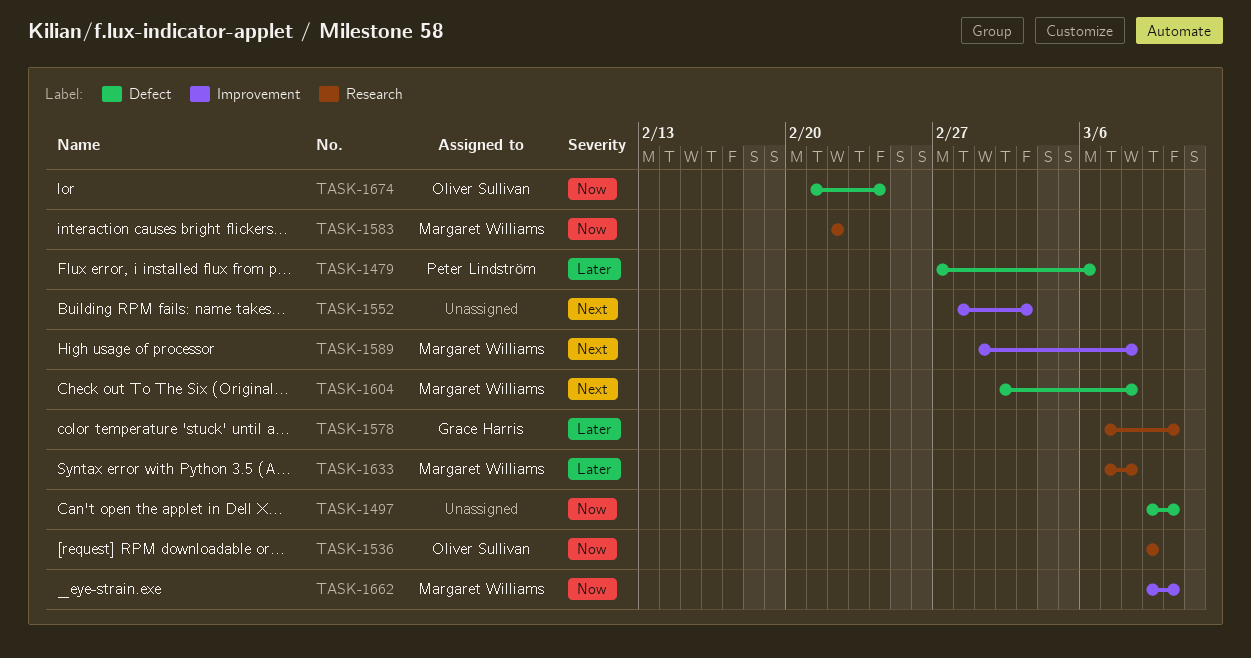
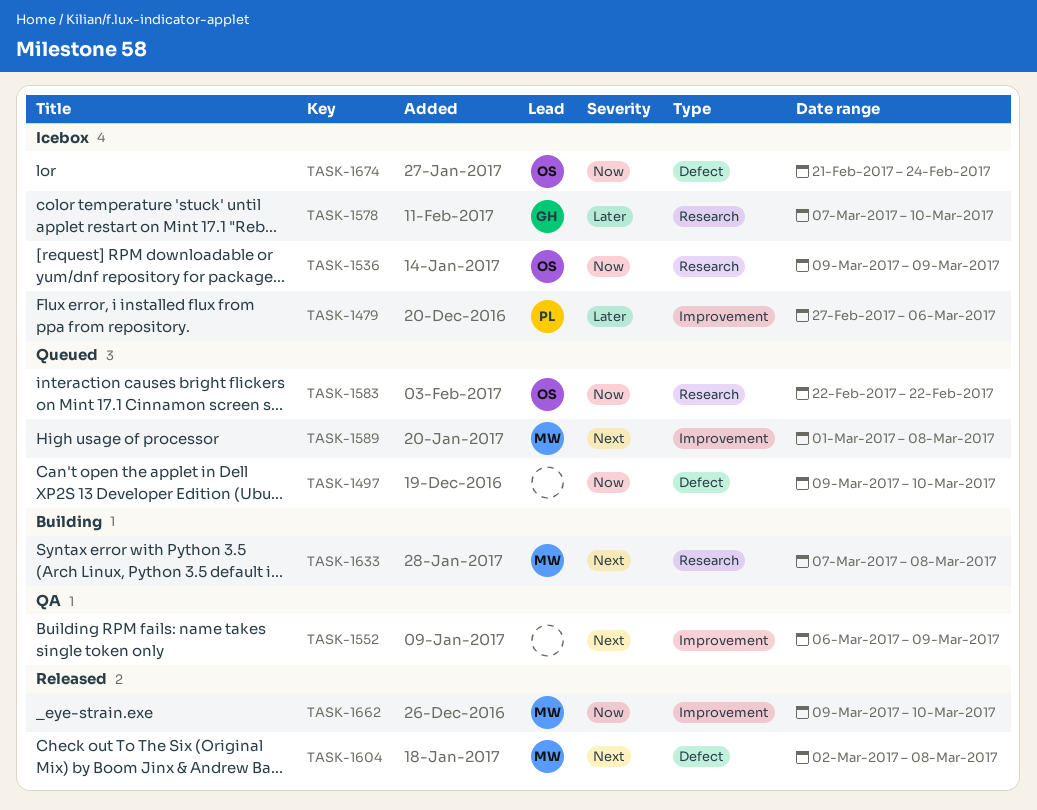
TASK-1479, label: Defect -> Improvement
TASK-1552, start: Feb 28 -> Mar 6
TASK-1552, due: Mar 3 -> Mar 9
TASK-1583, owner: Margaret Williams -> Oliver Sullivan
TASK-1633, priority: Later -> Next

